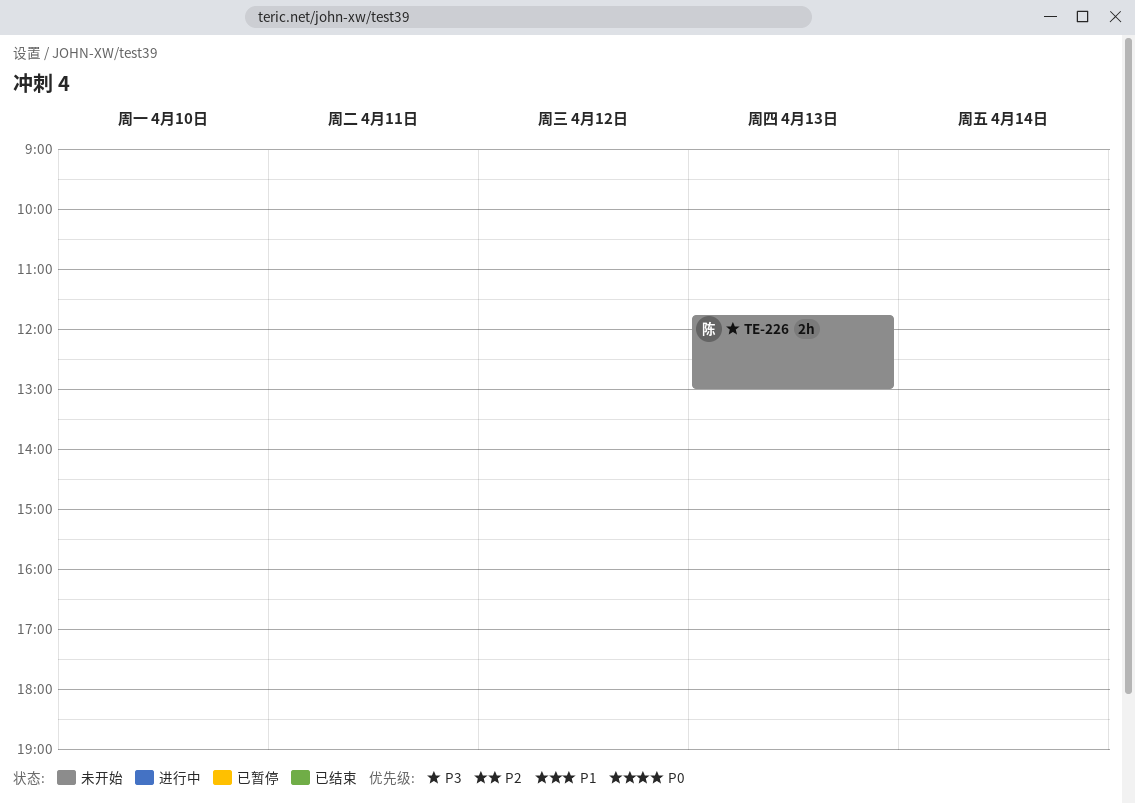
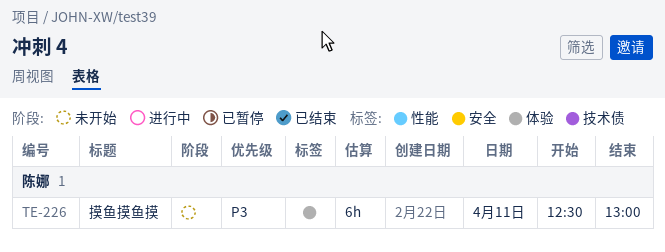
TE-226, estimate: 2h -> 6h
TE-226, day: Apr 13 -> Apr 11
TE-226, begins: 11:45 -> 12:30

